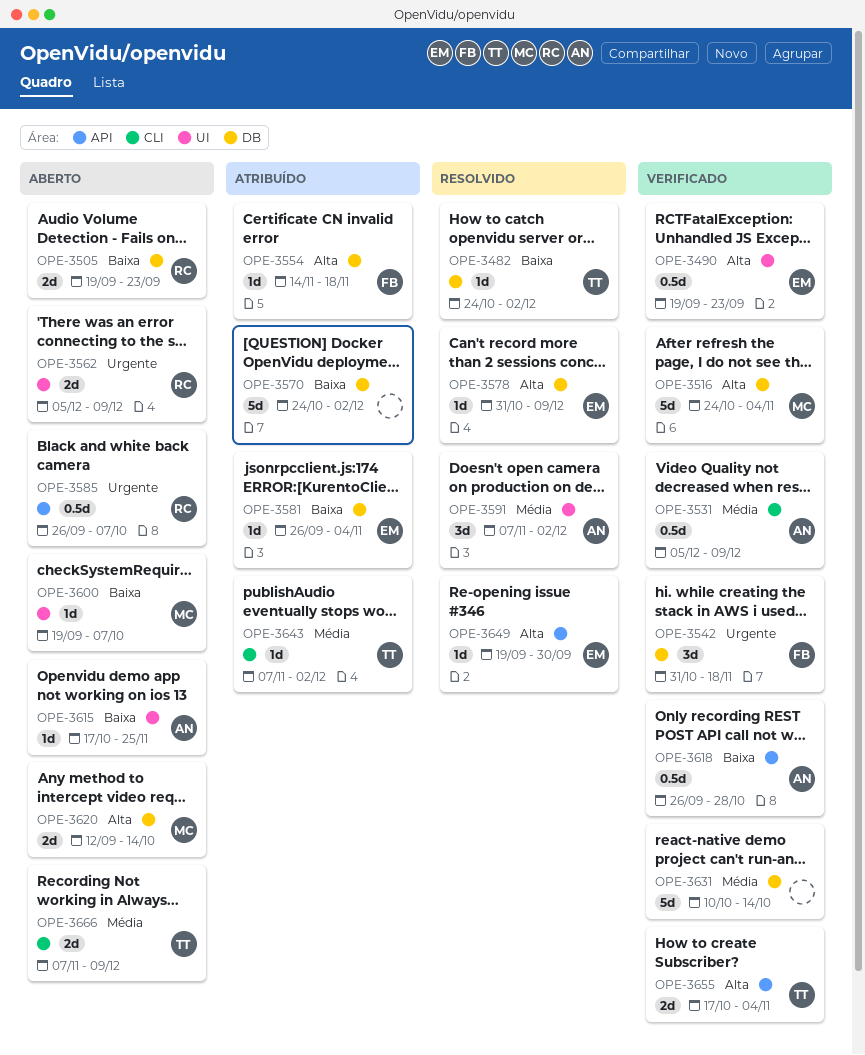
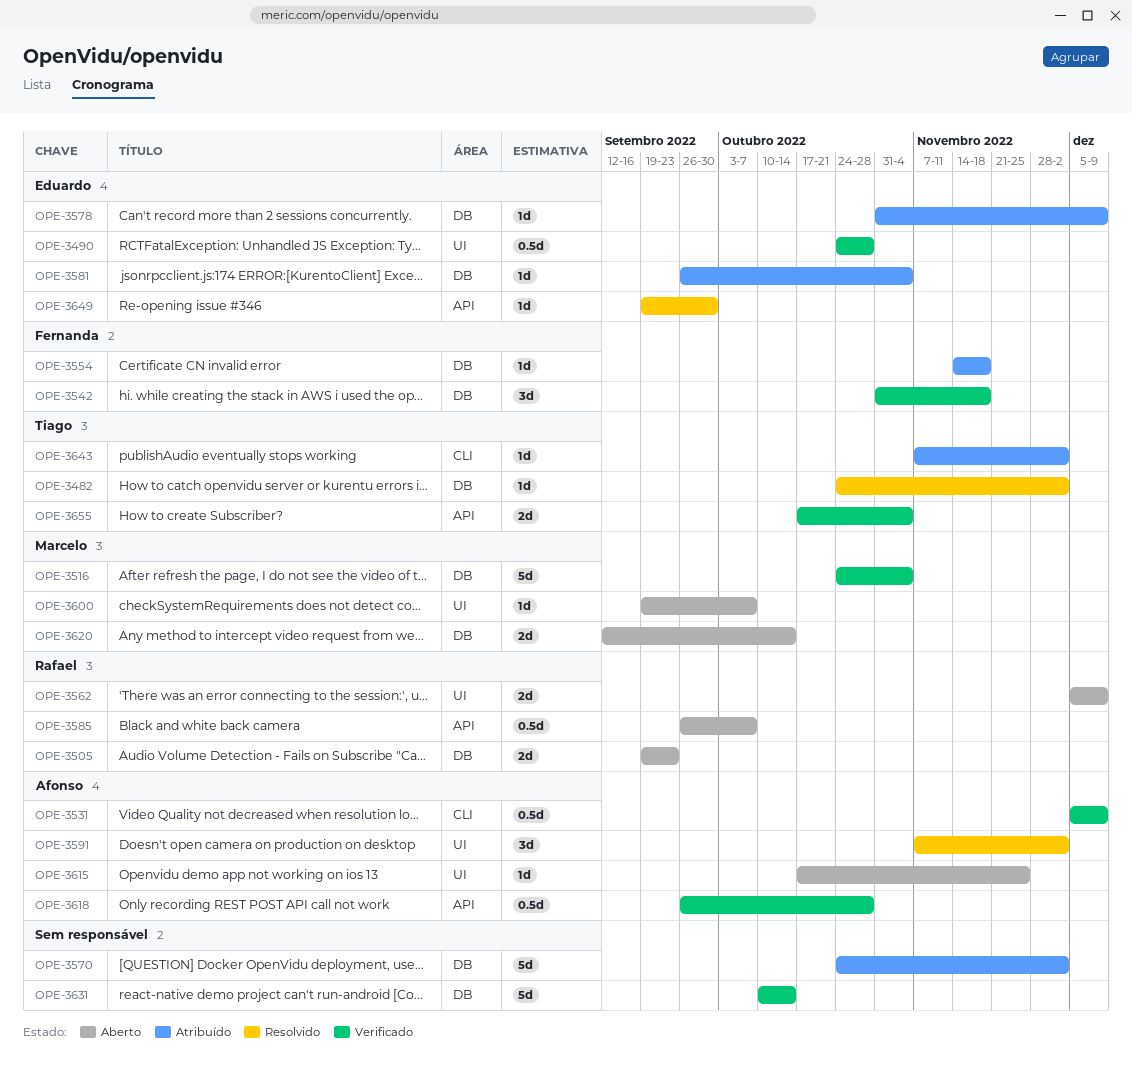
OPE-3490, start: Sep 19 -> Oct 24
OPE-3490, due: Sep 23 -> Oct 28
OPE-3578, status: Resolvido -> Atribuído
OPE-3666: present -> none

